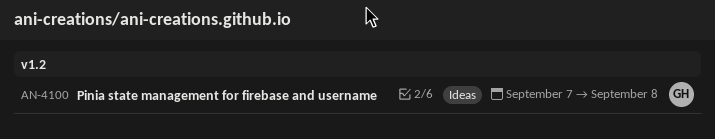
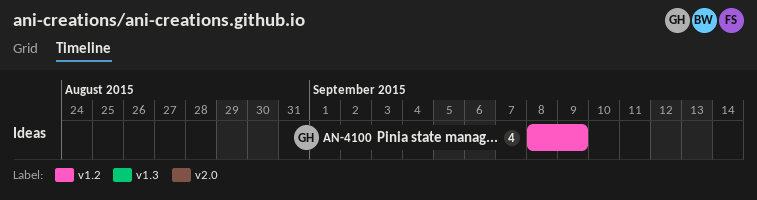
AN-4100, start: Sep 7 -> Sep 8
AN-4100, due: Sep 8 -> Sep 9

